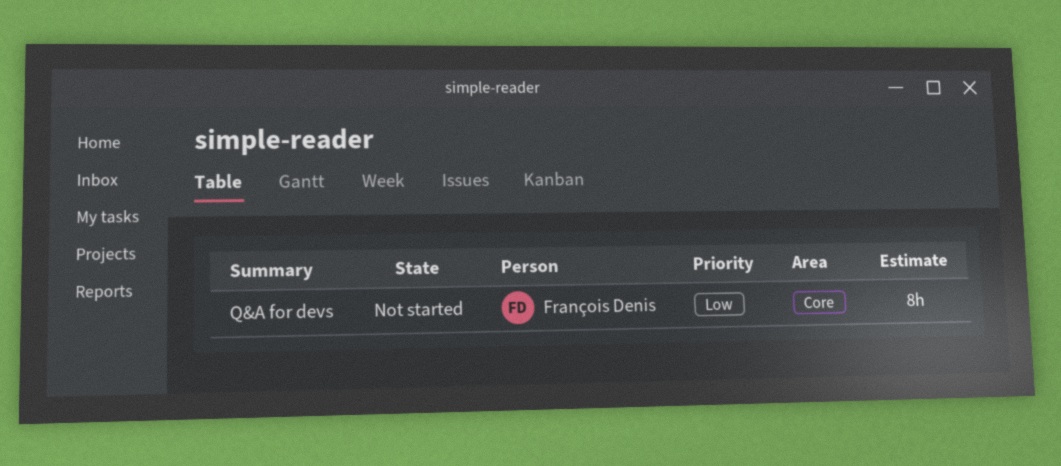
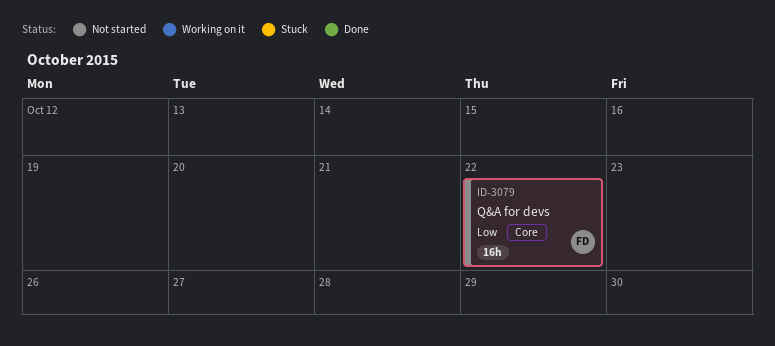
Q&A for devs, estimate: 8h -> 16h

